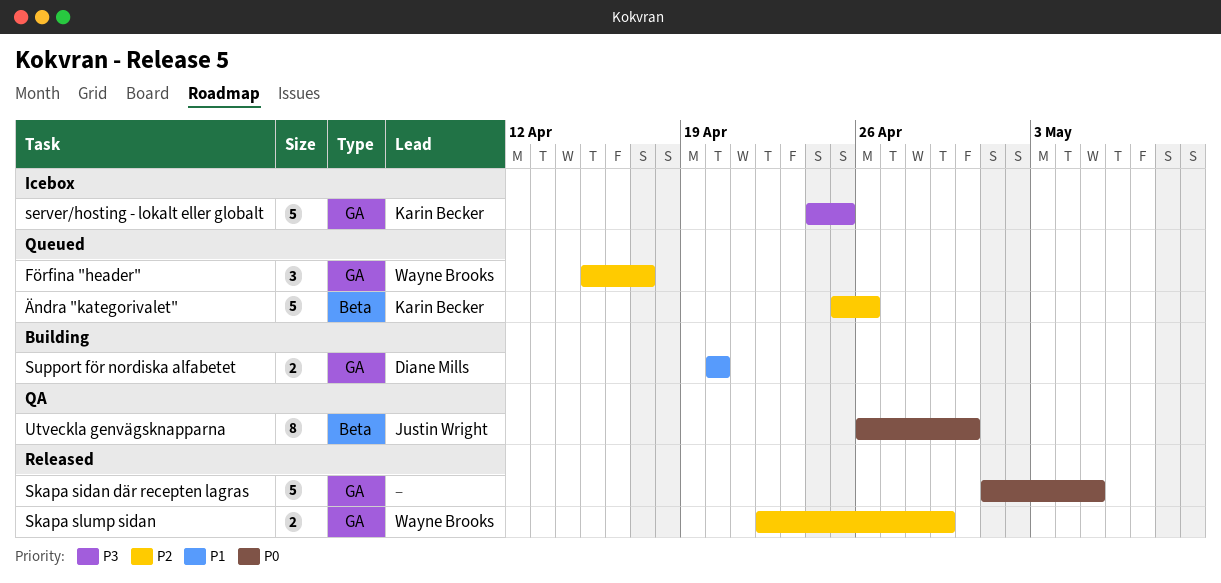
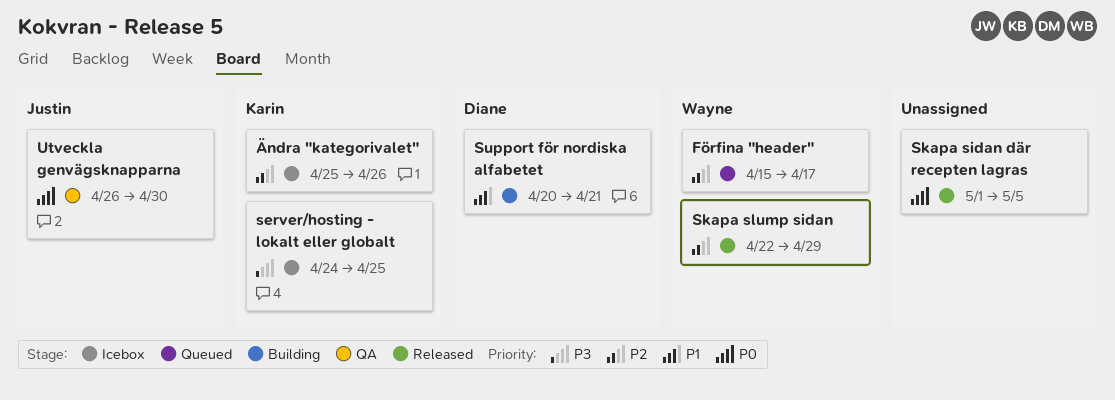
Support för nordiska alfabetet, due: Apr 20 -> Apr 21
Ändra "kategorivalet", status: Queued -> Icebox

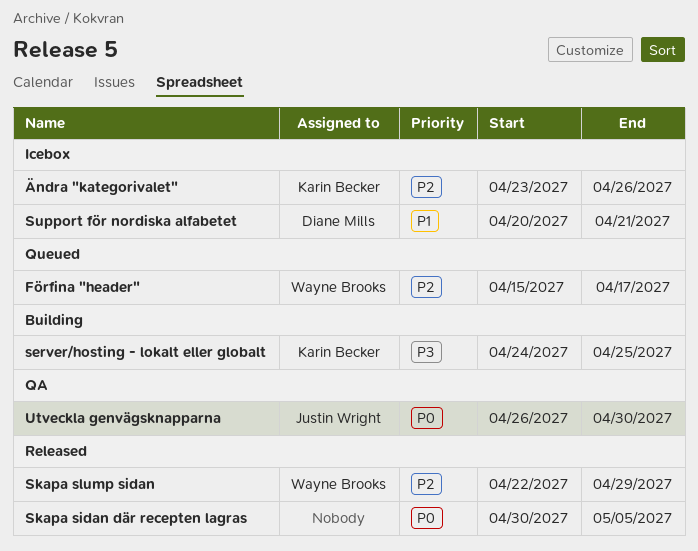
server/hosting - lokalt eller globalt, status: Icebox -> Building
Skapa sidan där recepten lagras, start: May 1 -> Apr 30
Support för nordiska alfabetet, status: Building -> Icebox
Ändra "kategorivalet", start: Apr 25 -> Apr 23

